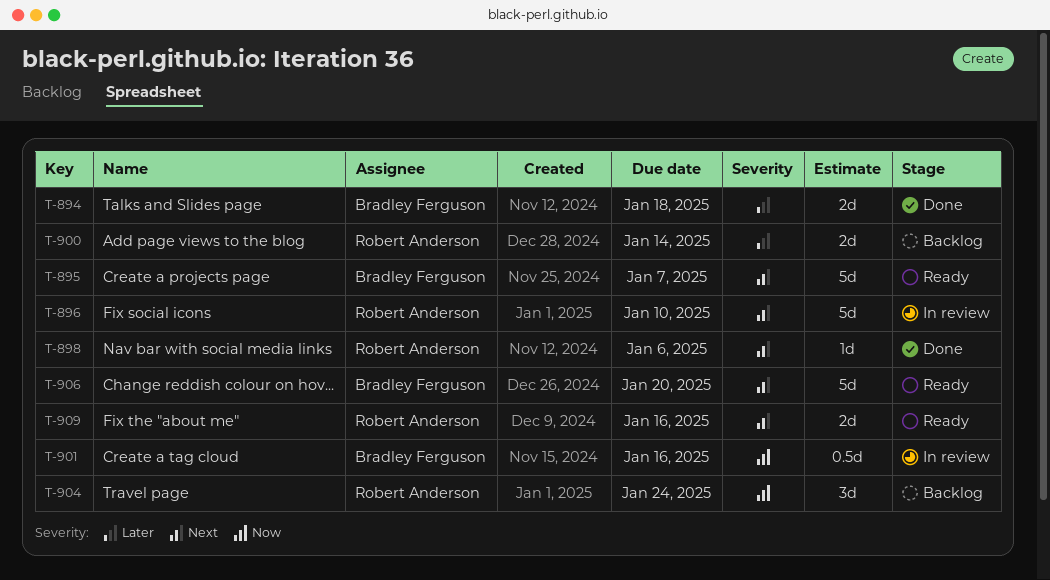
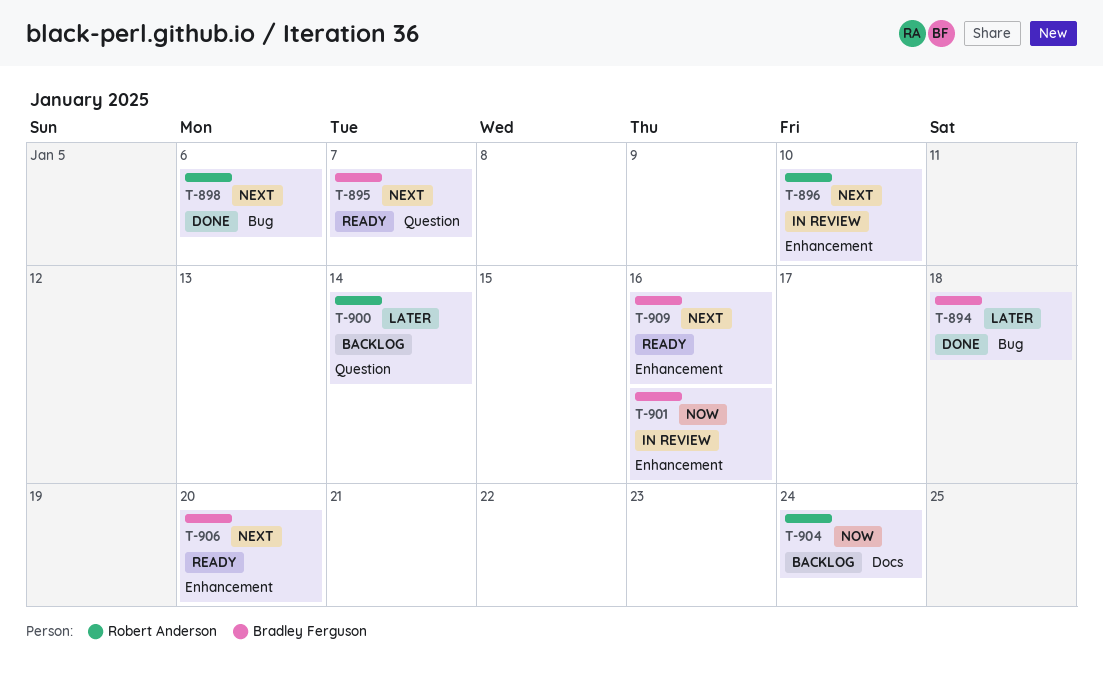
T-909, owner: Robert Anderson -> Bradley Ferguson

